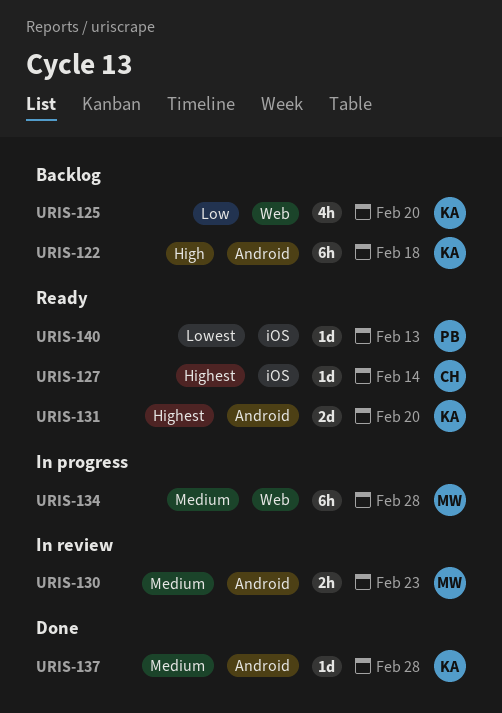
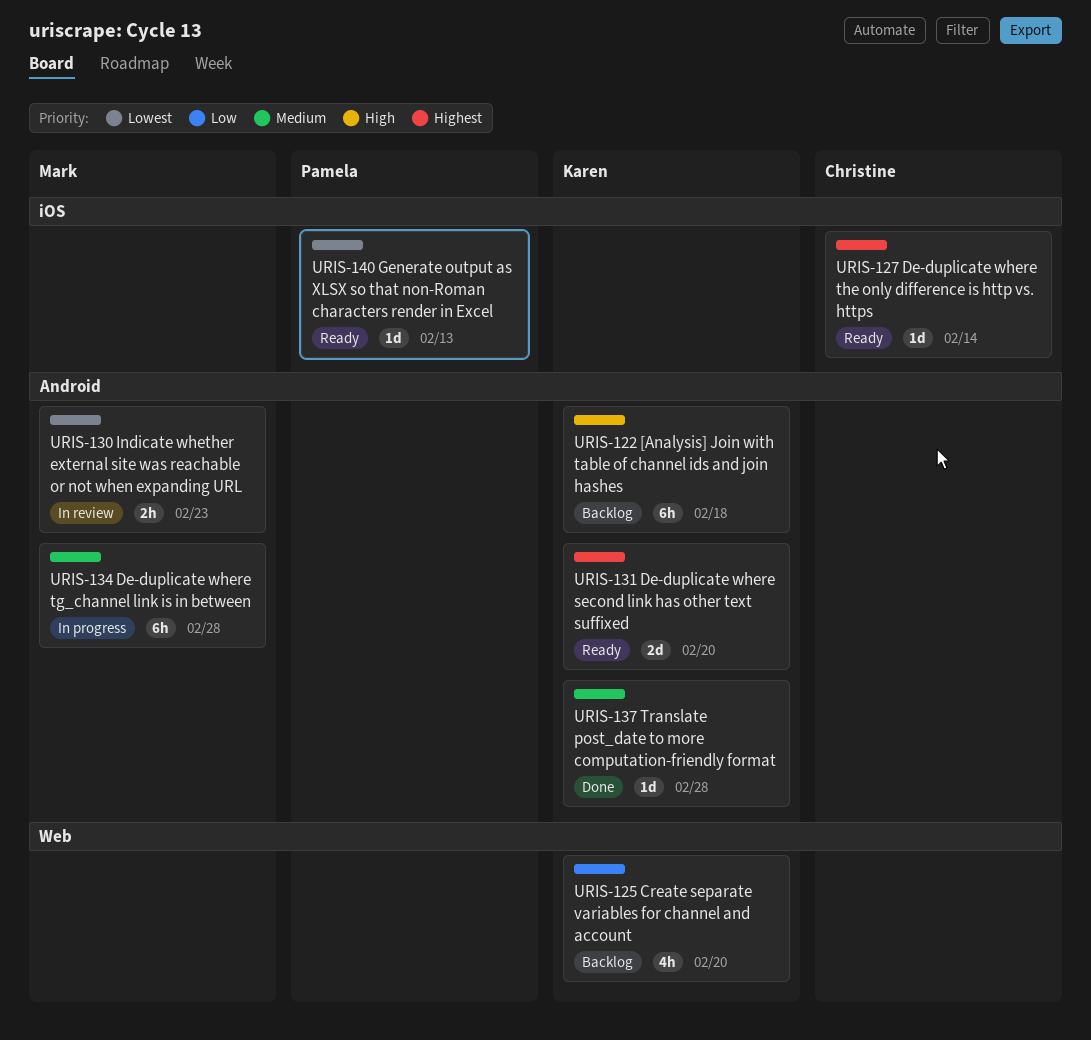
URIS-130, priority: Medium -> Lowest
URIS-134, label: Web -> Android

